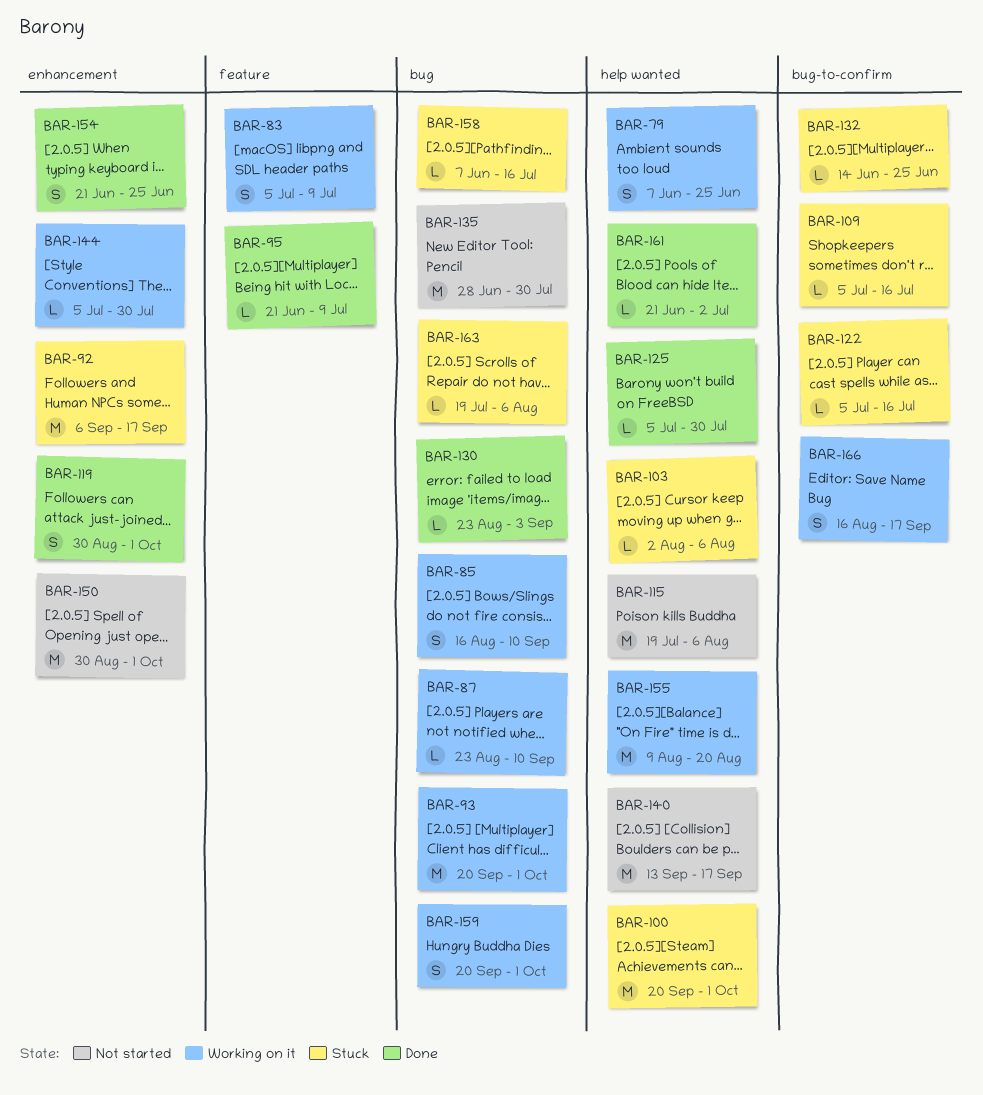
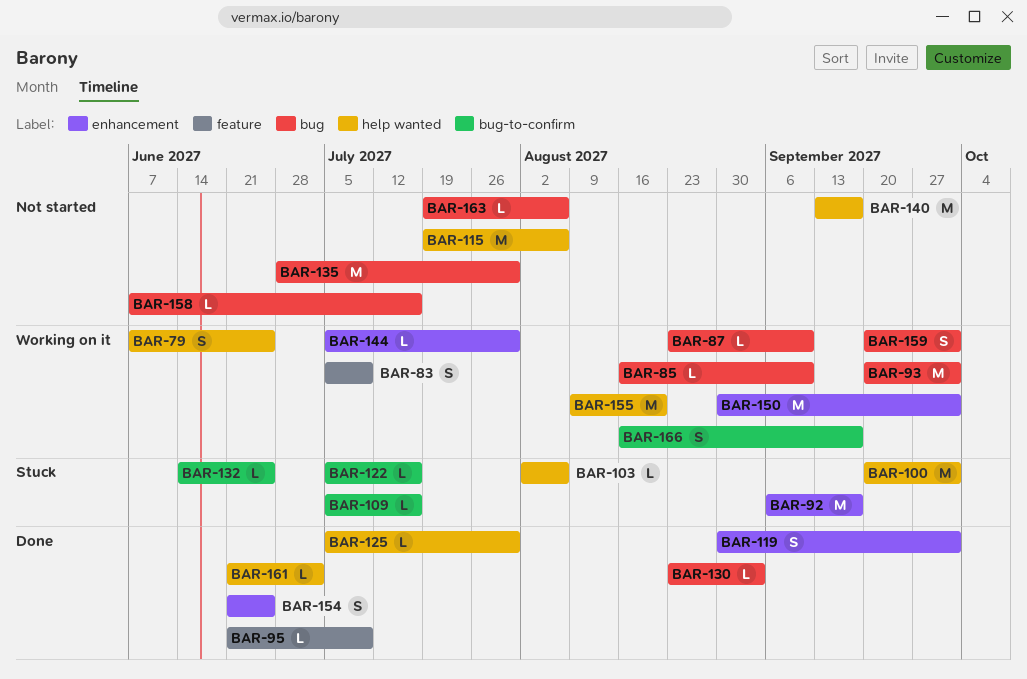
BAR-85, estimate: S -> L
BAR-150, status: Not started -> Working on it
BAR-158, status: Stuck -> Not started
BAR-163, status: Stuck -> Not started

